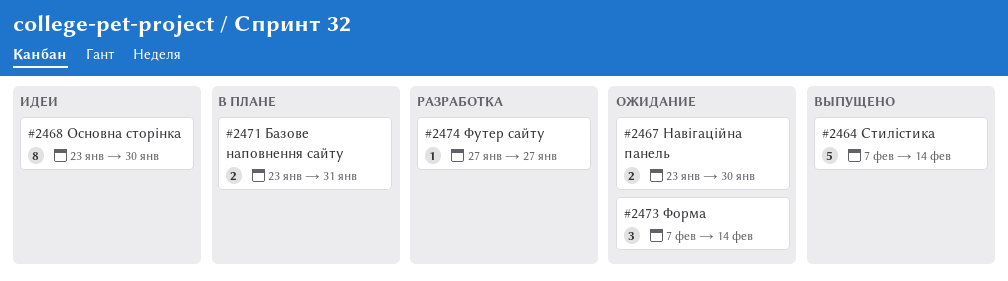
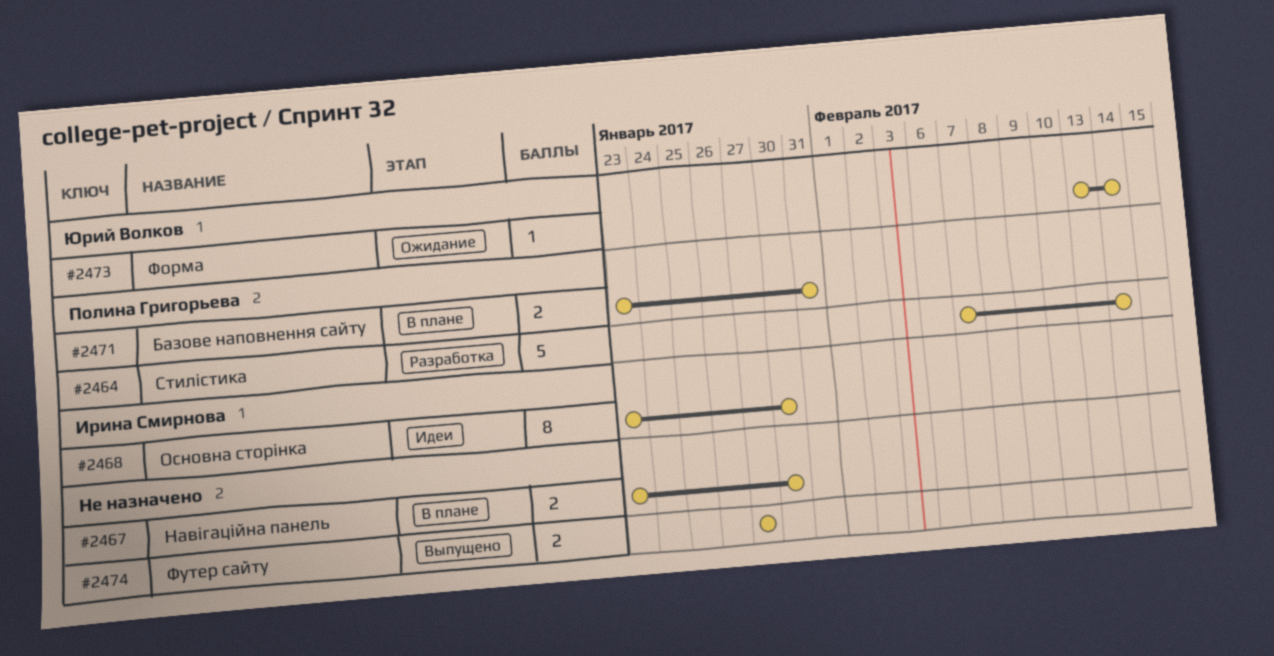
#2464, status: Выпущено -> Разработка
#2467, status: Ожидание -> В плане
#2473, estimate: 3 -> 1
#2473, start: Feb 7 -> Feb 13
#2474, status: Разработка -> Выпущено
#2474, estimate: 1 -> 2

